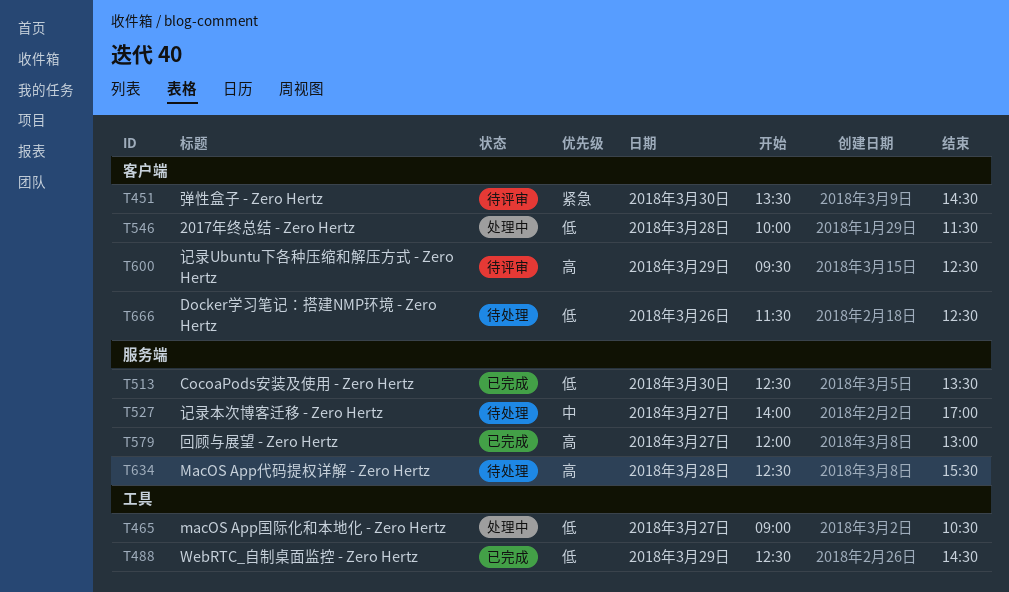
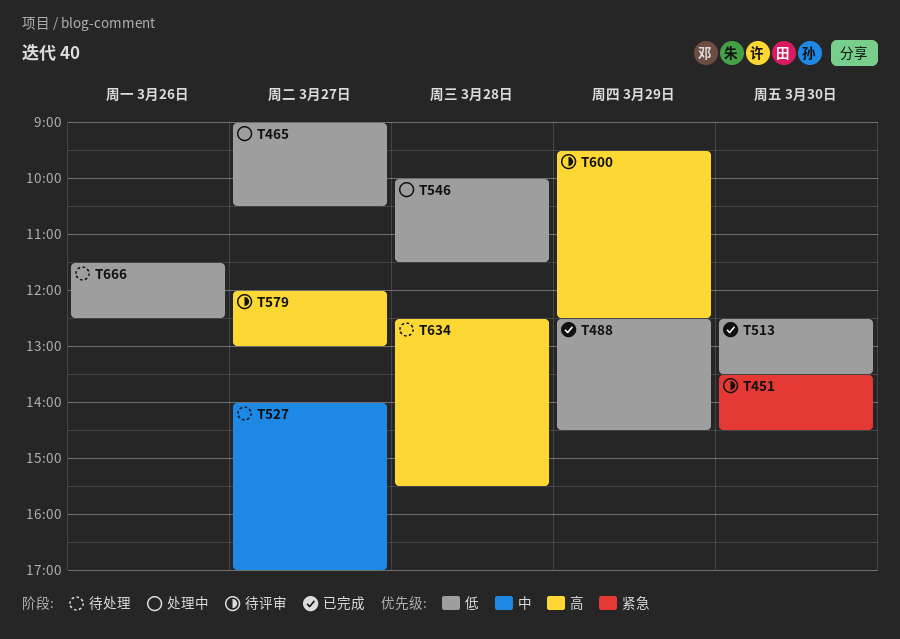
T579, status: 已完成 -> 待评审

